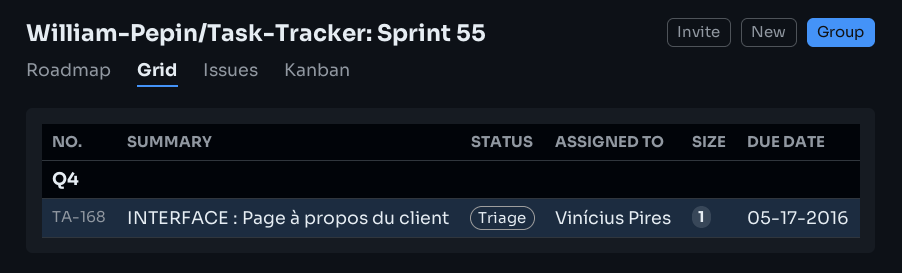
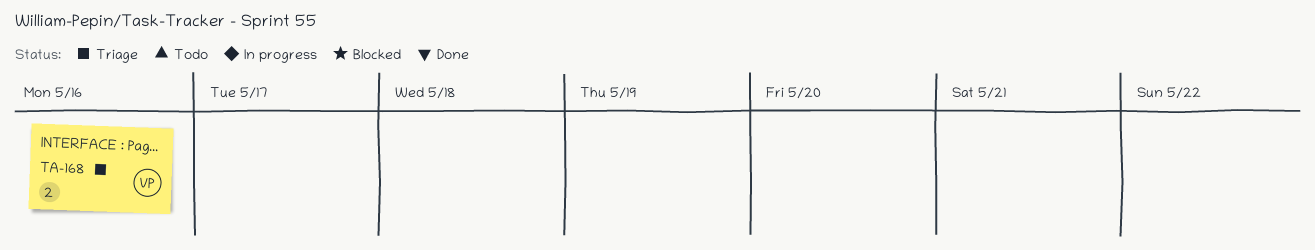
TA-168, estimate: 1 -> 2
TA-168, due: May 17 -> May 16

